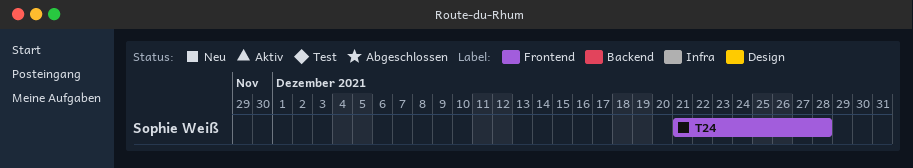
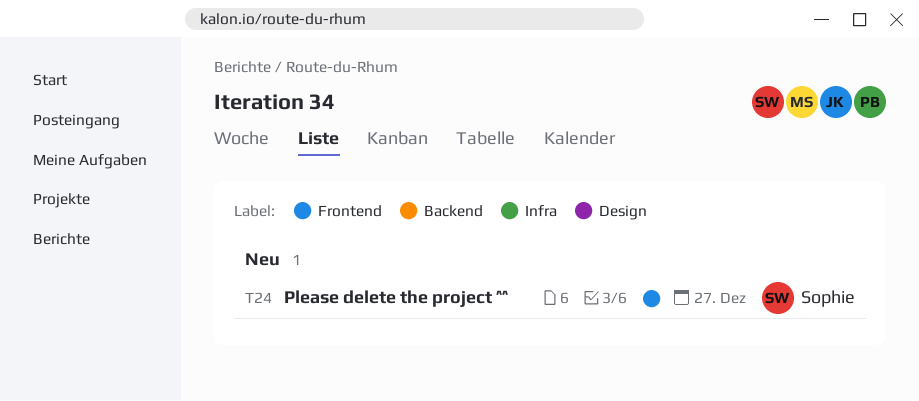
T24, due: Dec 28 -> Dec 27

